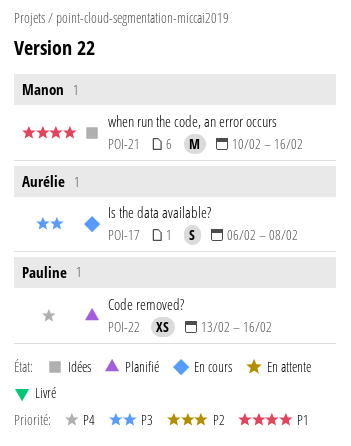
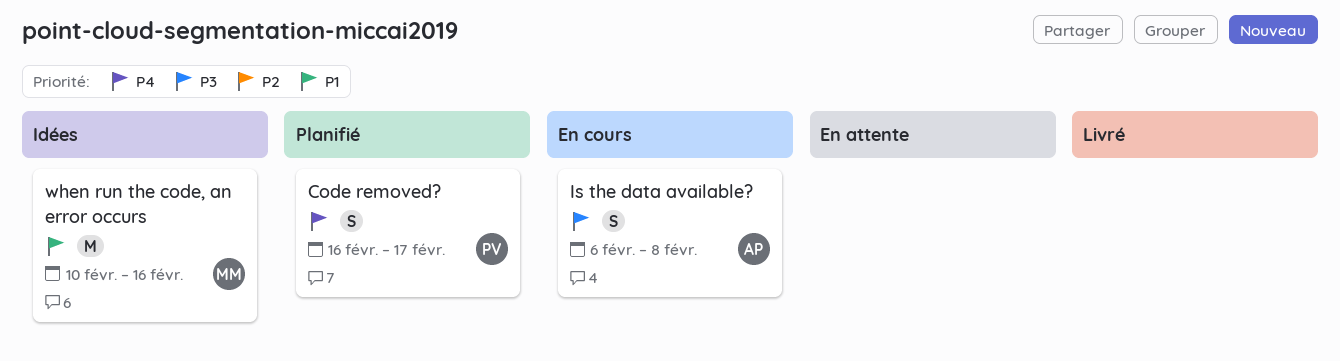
Code removed?, estimate: XS -> S
Code removed?, start: Feb 13 -> Feb 16
Code removed?, due: Feb 16 -> Feb 17

